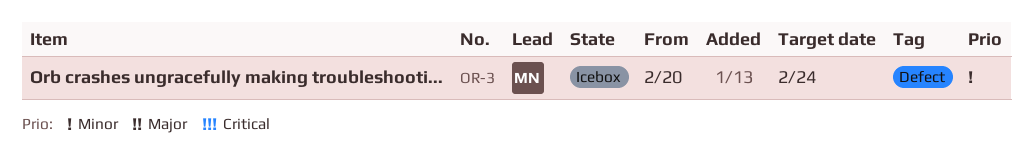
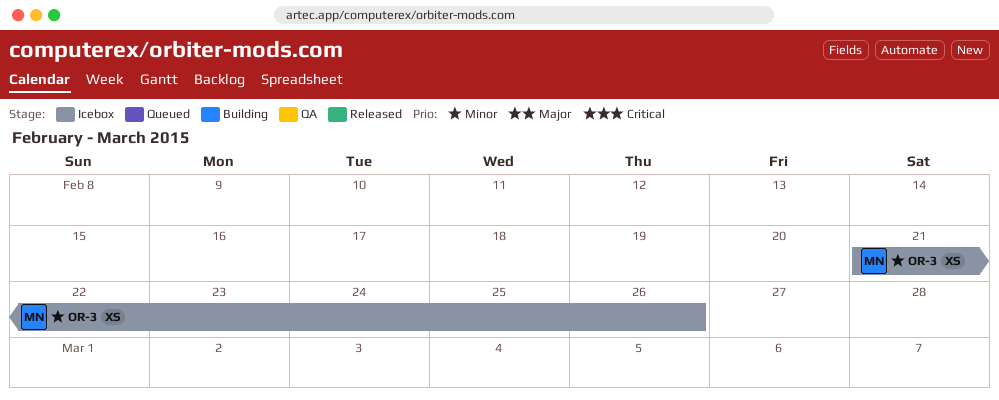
OR-3, start: Feb 20 -> Feb 21
OR-3, due: Feb 24 -> Feb 26

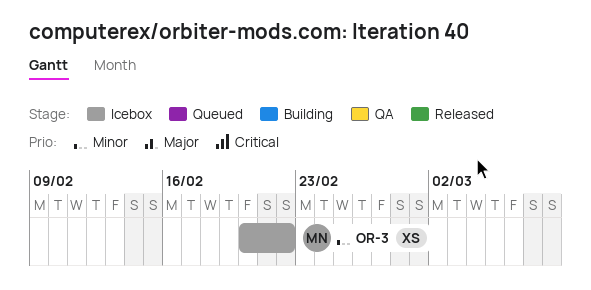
OR-3, start: Feb 21 -> Feb 20
OR-3, due: Feb 26 -> Feb 22

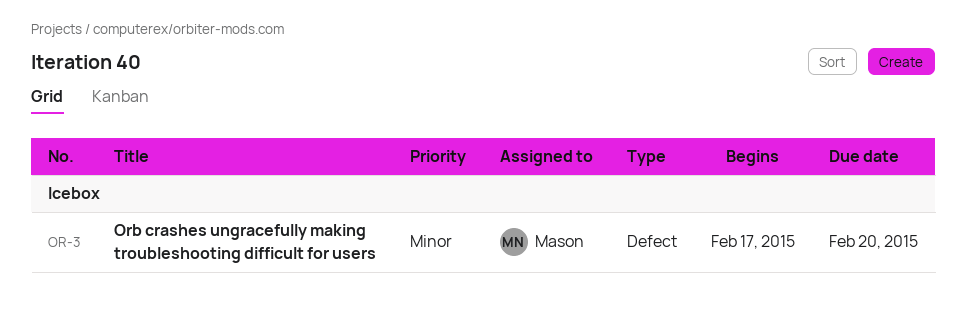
OR-3, start: Feb 20 -> Feb 17
OR-3, due: Feb 22 -> Feb 20

